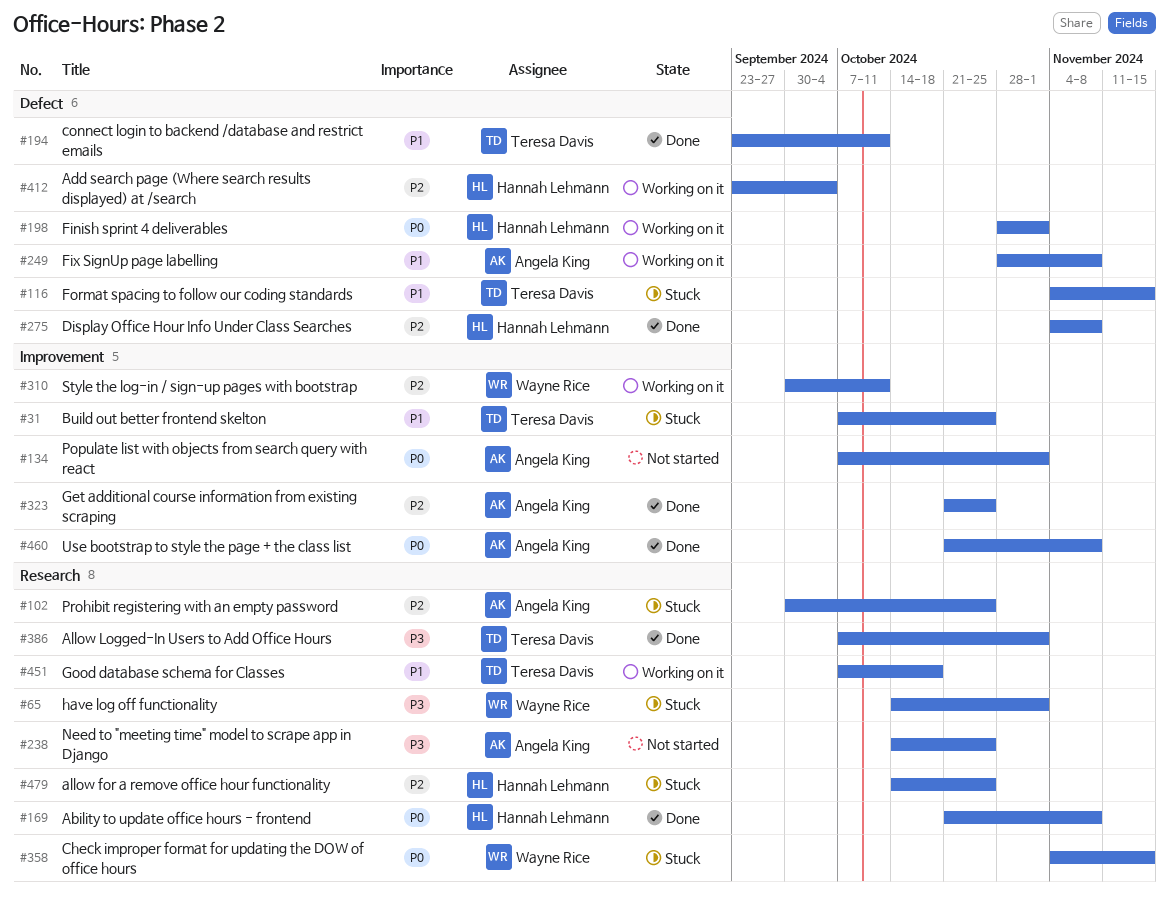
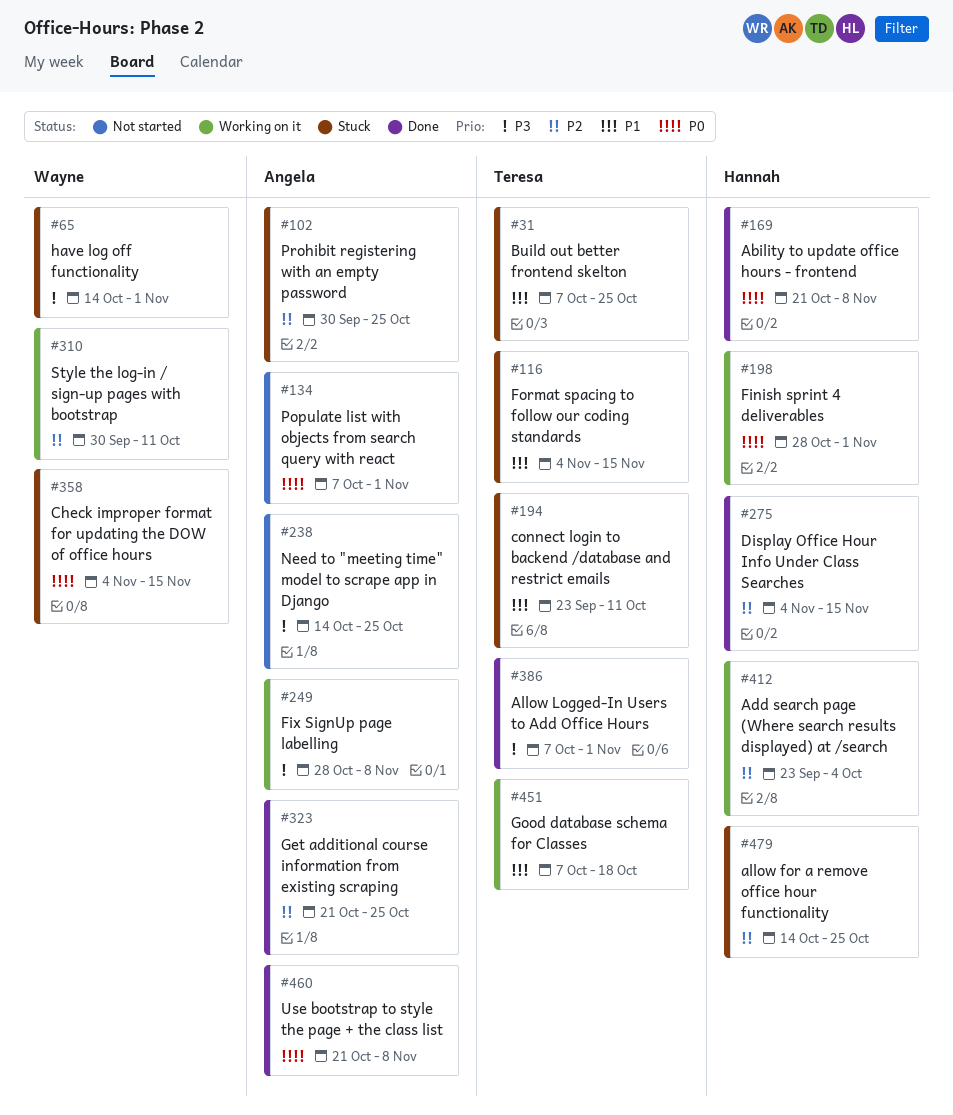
#194, status: Done -> Stuck
#249, priority: P1 -> P3
#275, due: Nov 8 -> Nov 15

